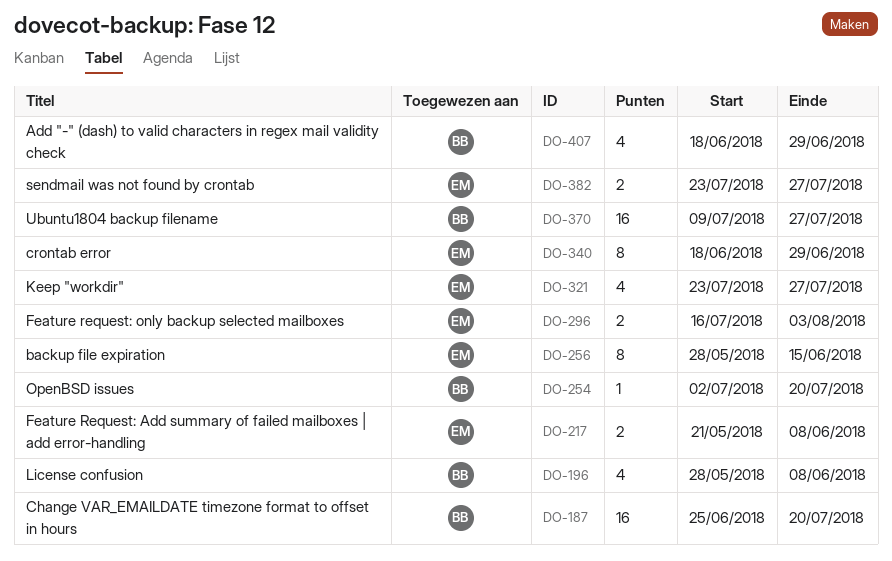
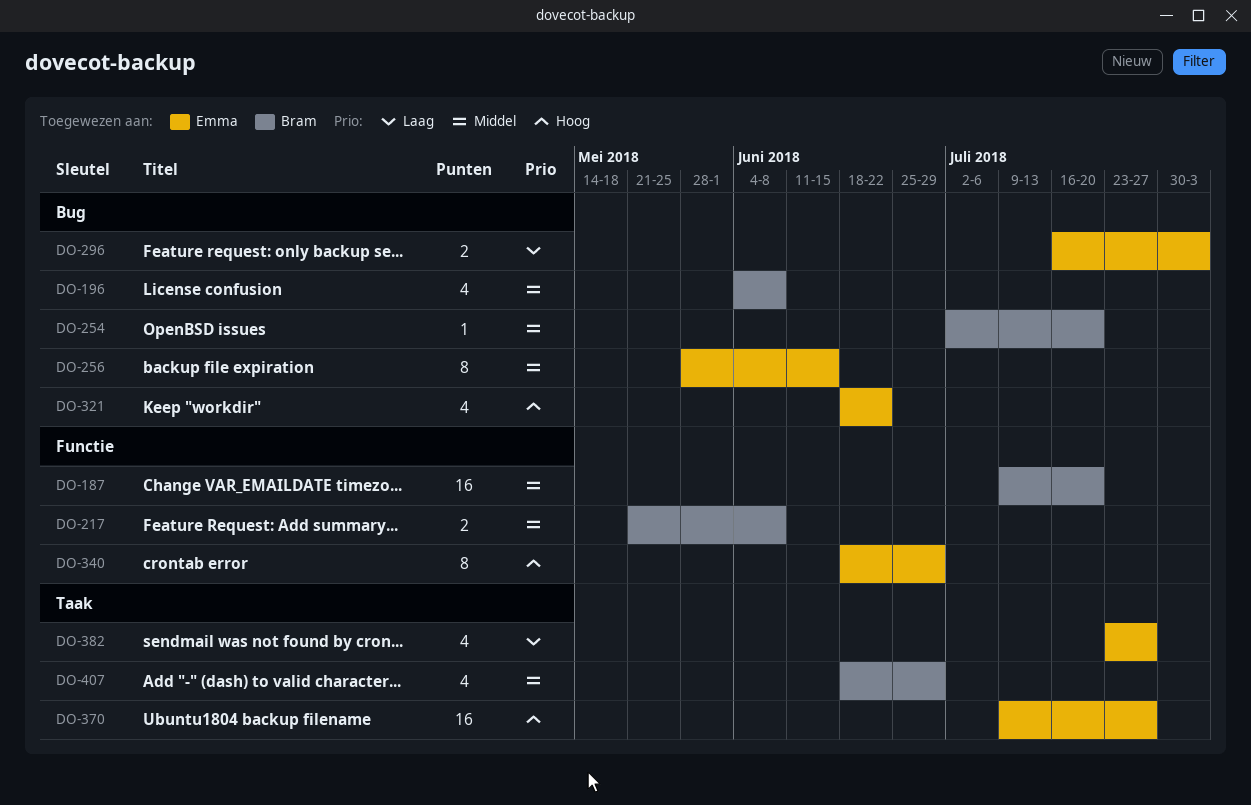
DO-187, start: Jun 25 -> Jul 9
DO-196, start: May 28 -> Jun 4
DO-217, owner: Emma -> Bram
DO-321, start: Jul 23 -> Jun 18
DO-321, due: Jul 27 -> Jun 22
DO-370, owner: Bram -> Emma
DO-382, estimate: 2 -> 4

